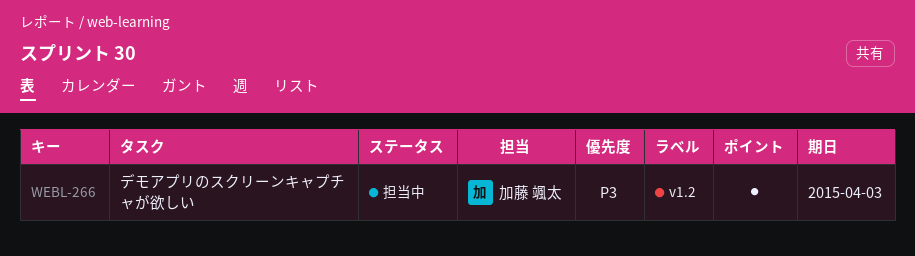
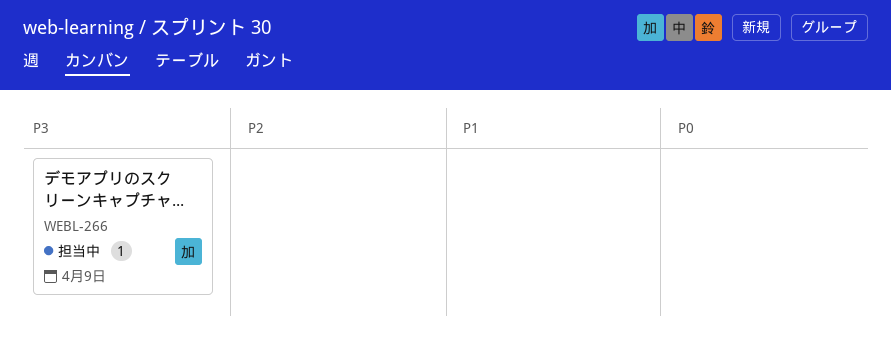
WEBL-266, due: Apr 3 -> Apr 9

